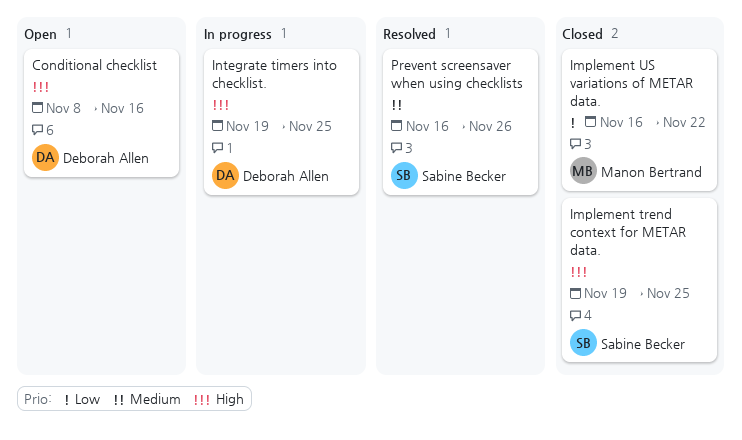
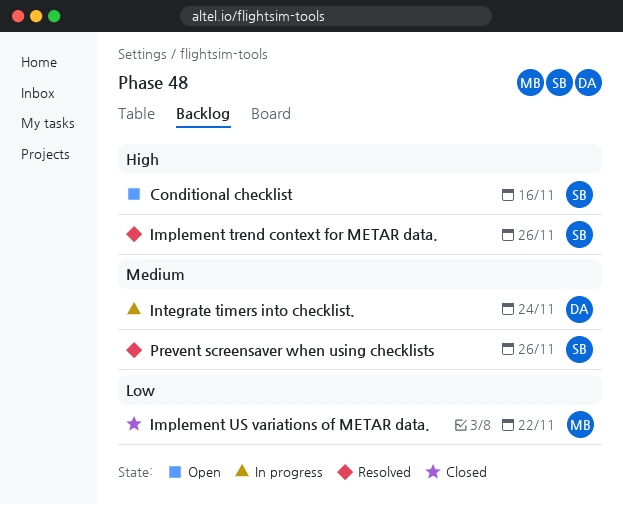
Conditional checklist, owner: Deborah Allen -> Sabine Becker
Implement trend context for METAR data., status: Closed -> Resolved
Implement trend context for METAR data., due: Nov 25 -> Nov 26
Integrate timers into checklist., priority: High -> Medium
Integrate timers into checklist., due: Nov 25 -> Nov 24

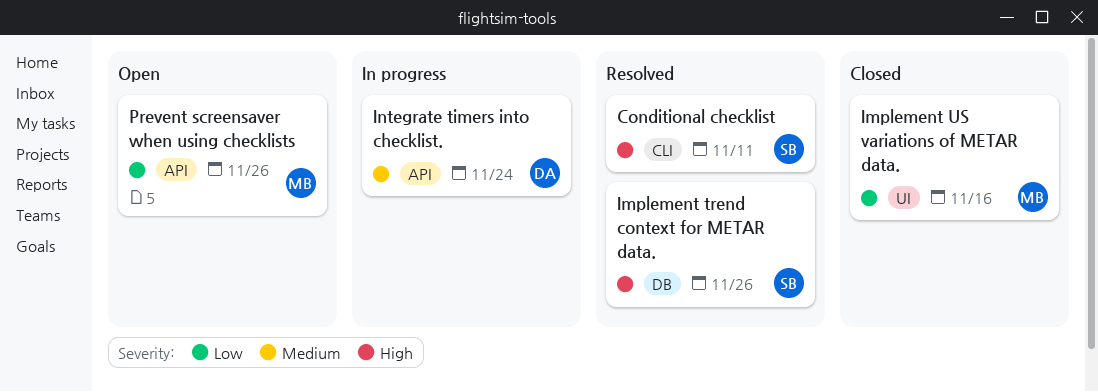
Conditional checklist, status: Open -> Resolved
Conditional checklist, due: Nov 16 -> Nov 11
Implement US variations of METAR data., due: Nov 22 -> Nov 16
Prevent screensaver when using checklists, status: Resolved -> Open
Prevent screensaver when using checklists, owner: SB -> MB
Prevent screensaver when using checklists, priority: Medium -> Low

